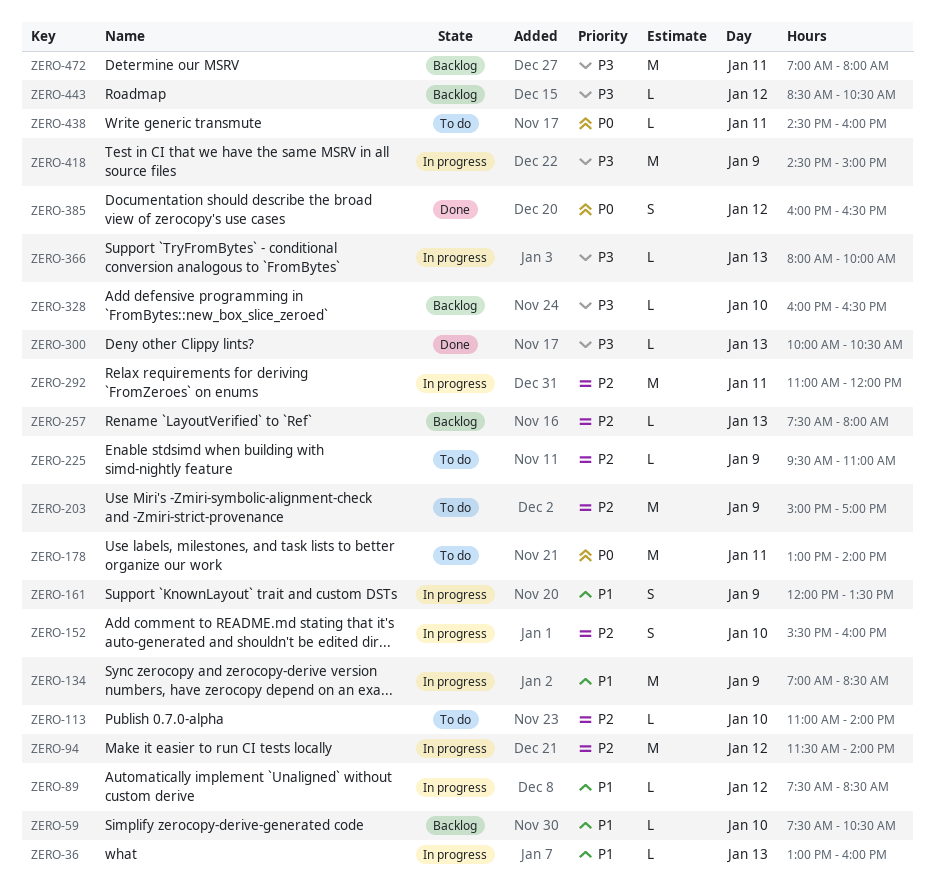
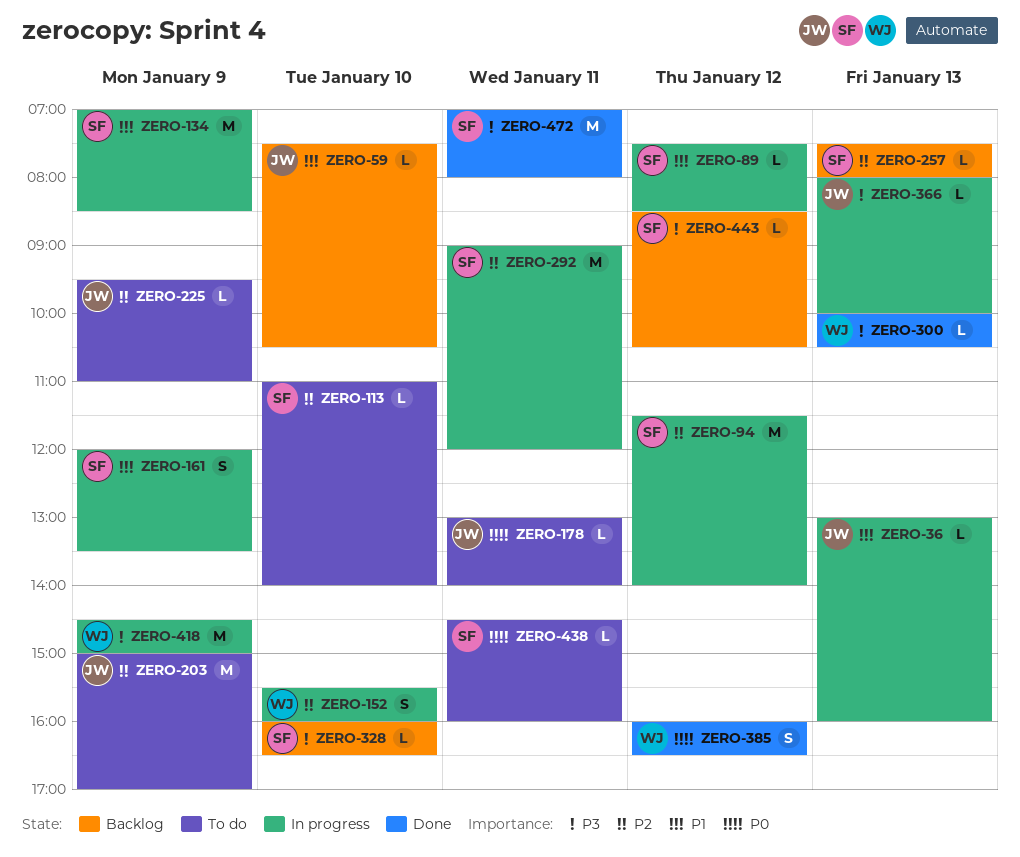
ZERO-178, estimate: M -> L
ZERO-292, begins: 11:00 -> 09:00
ZERO-472, status: Backlog -> Done

